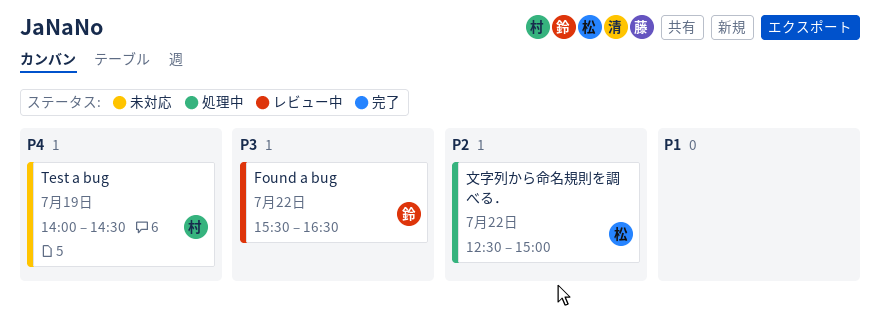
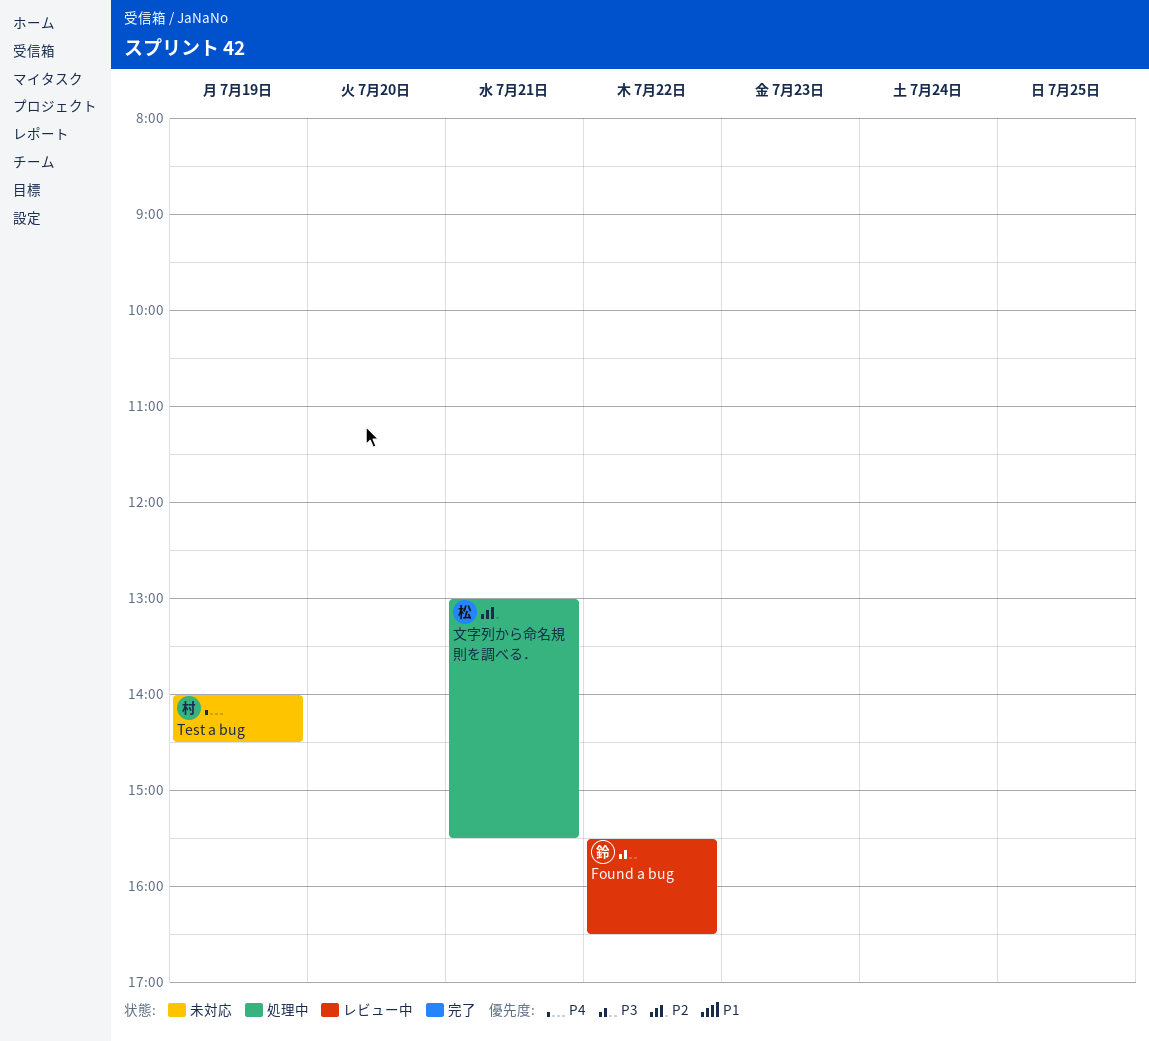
文字列から命名規則を調べる．, day: Jul 22 -> Jul 21
文字列から命名規則を調べる．, begins: 12:30 -> 13:00
文字列から命名規則を調べる．, ends: 15:00 -> 15:30

